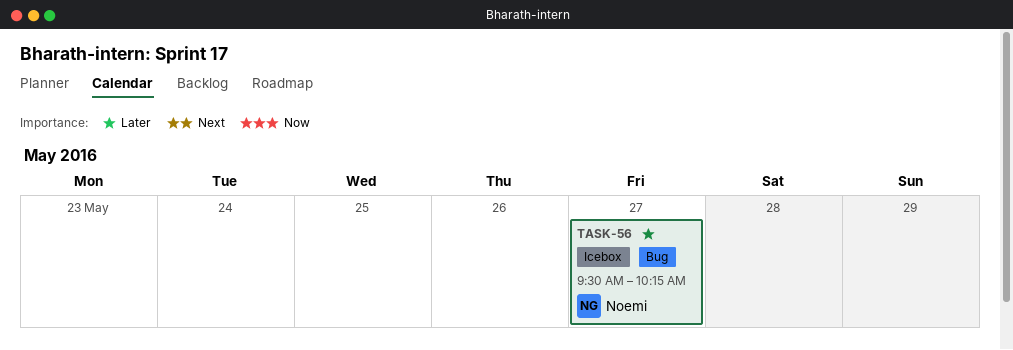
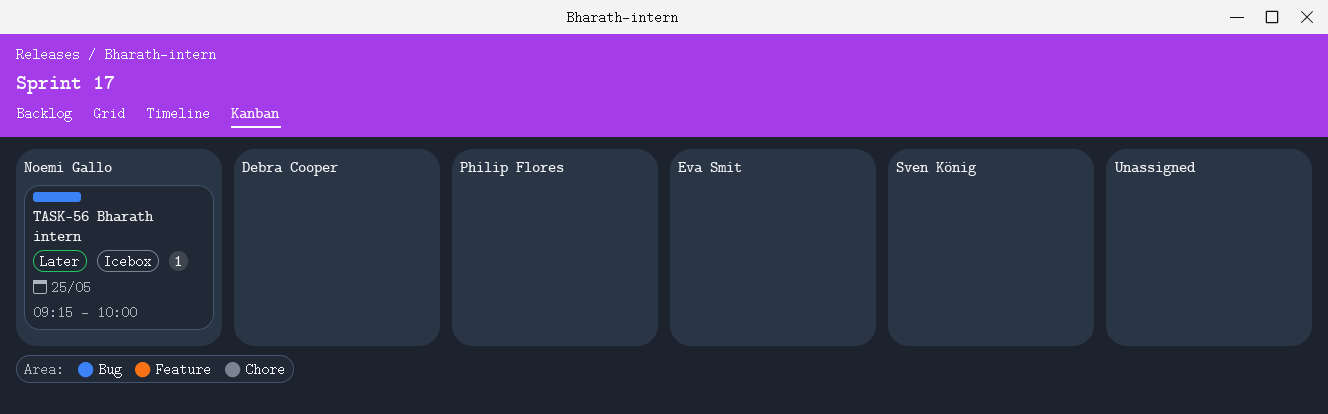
TASK-56, day: May 27 -> May 25
TASK-56, begins: 09:30 -> 09:15
TASK-56, ends: 10:15 -> 10:00

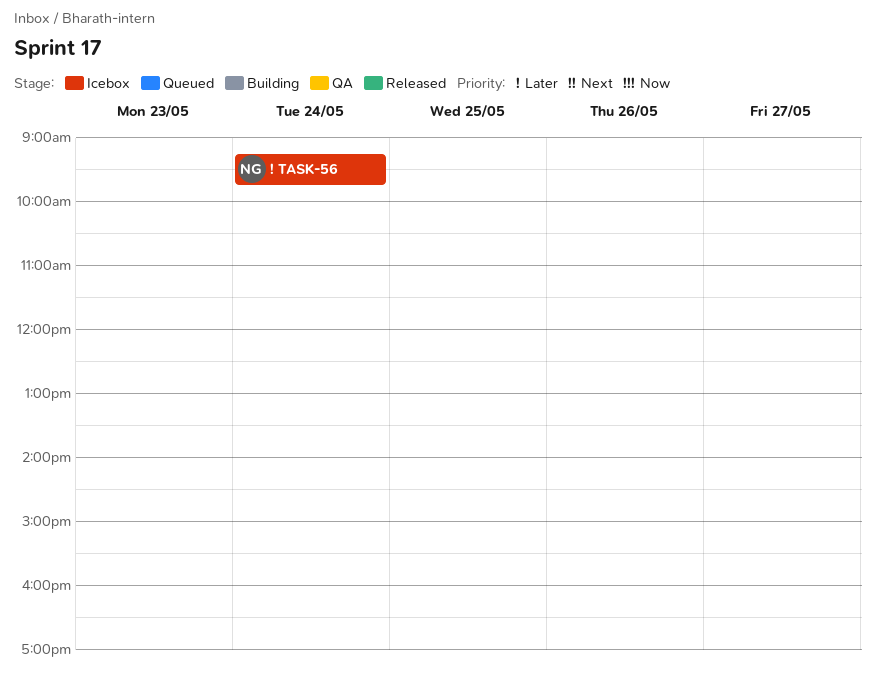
TASK-56, day: May 25 -> May 24
TASK-56, ends: 10:00 -> 09:45

